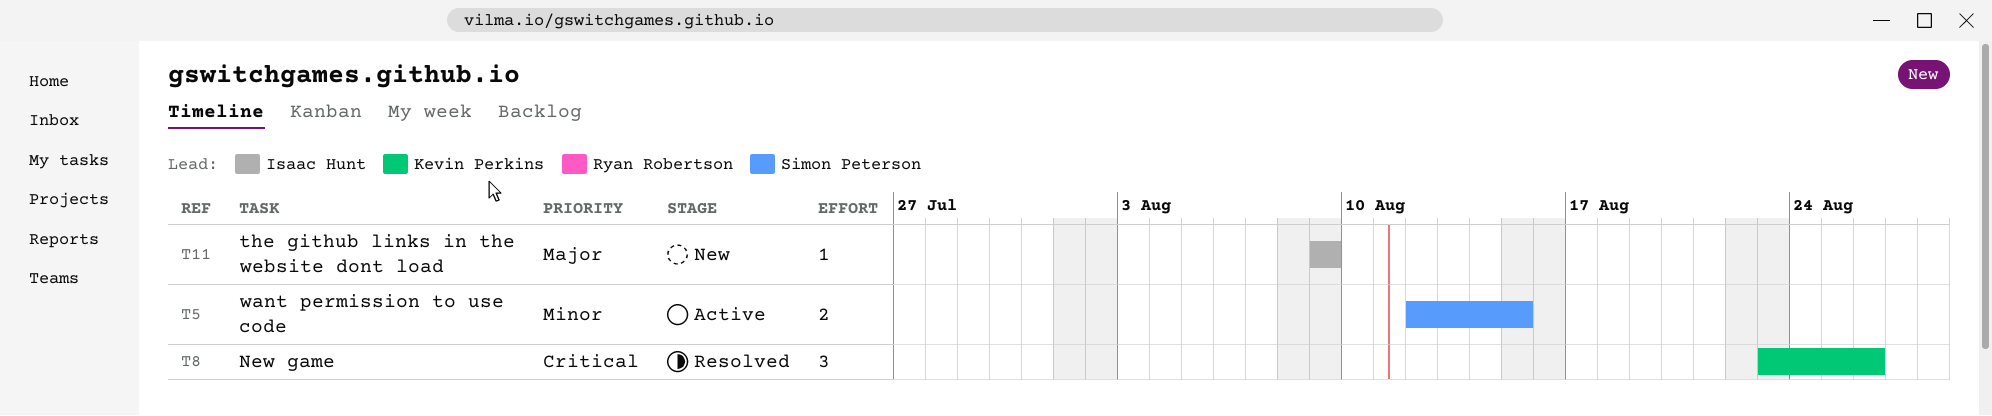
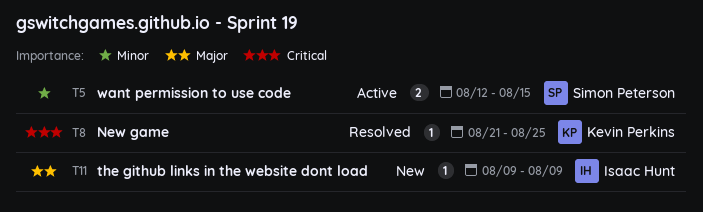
T8, estimate: 3 -> 1
T8, start: Aug 23 -> Aug 21
T8, due: Aug 26 -> Aug 25

